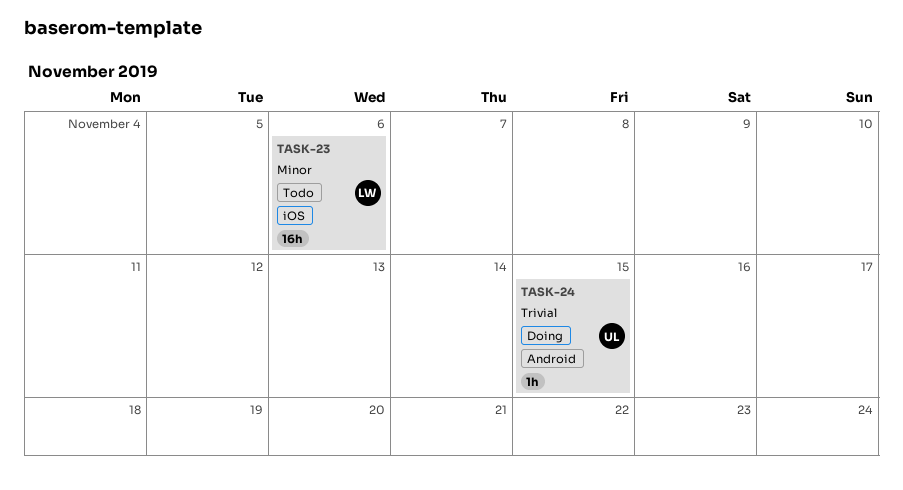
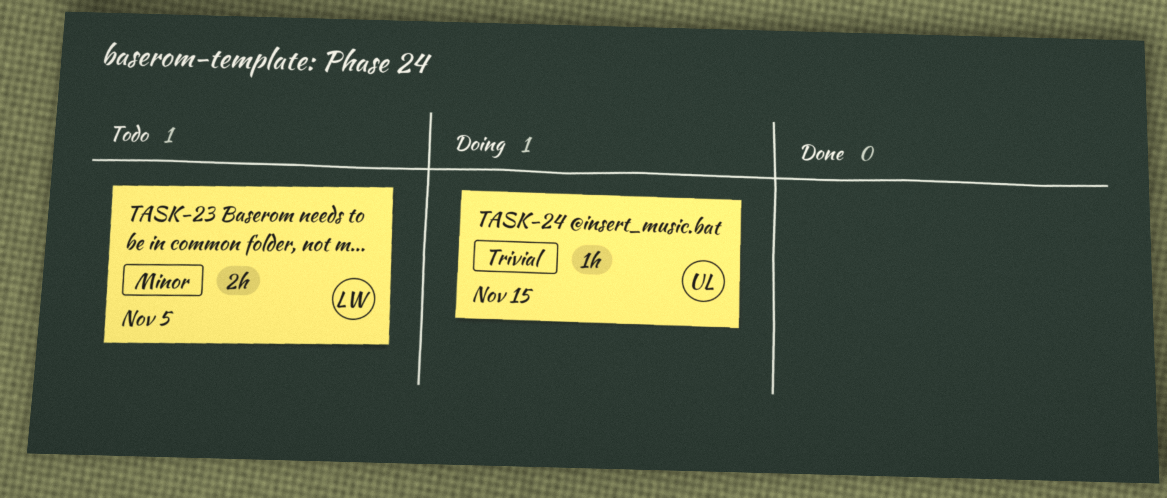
TASK-23, estimate: 16h -> 2h
TASK-23, due: Nov 6 -> Nov 5

